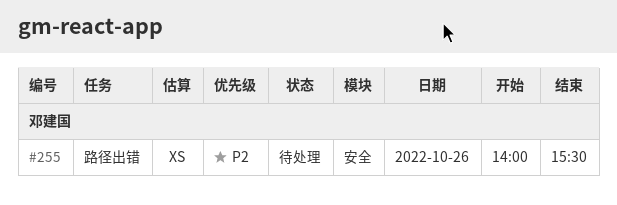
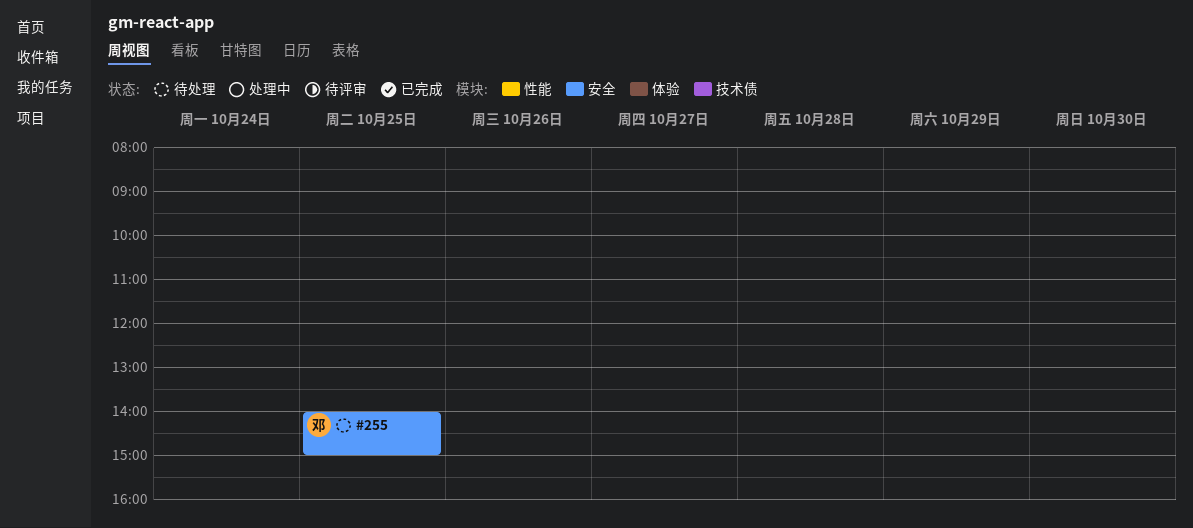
#255, day: Oct 26 -> Oct 25
#255, ends: 15:30 -> 15:00

